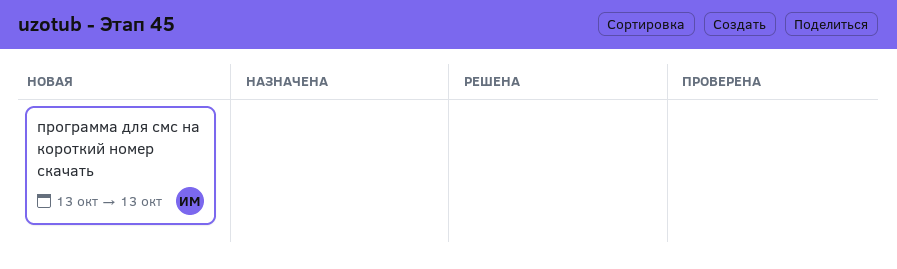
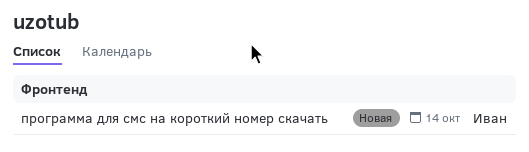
программа для смс на короткий номер скачать, due: Oct 13 -> Oct 14

